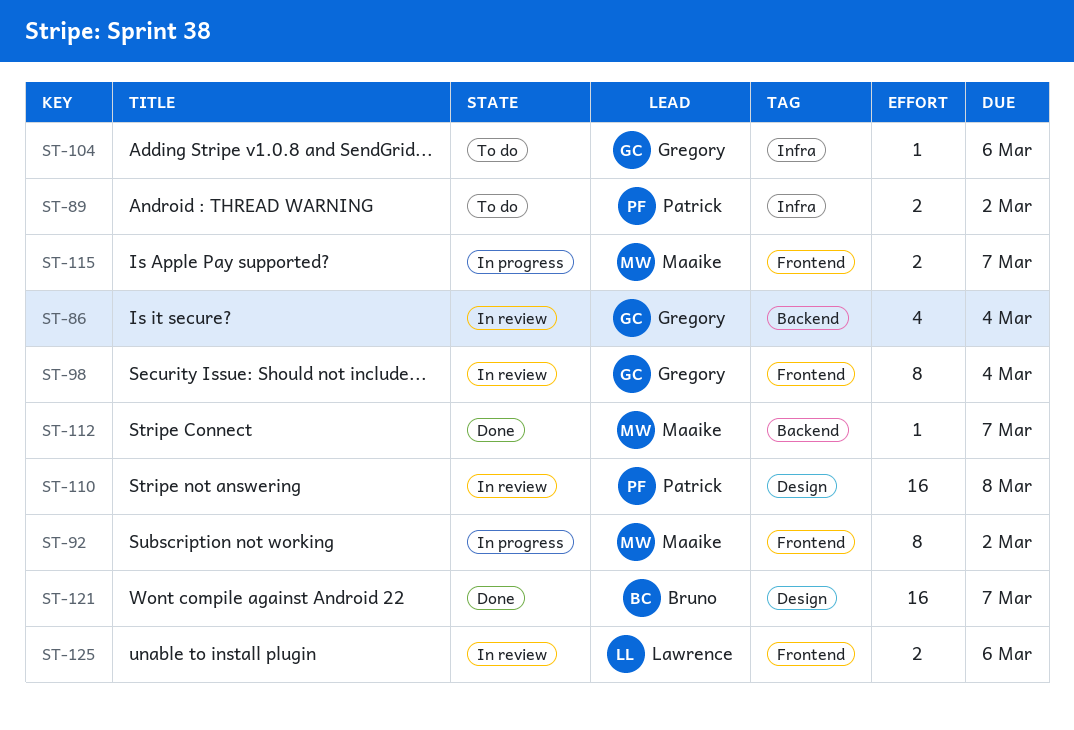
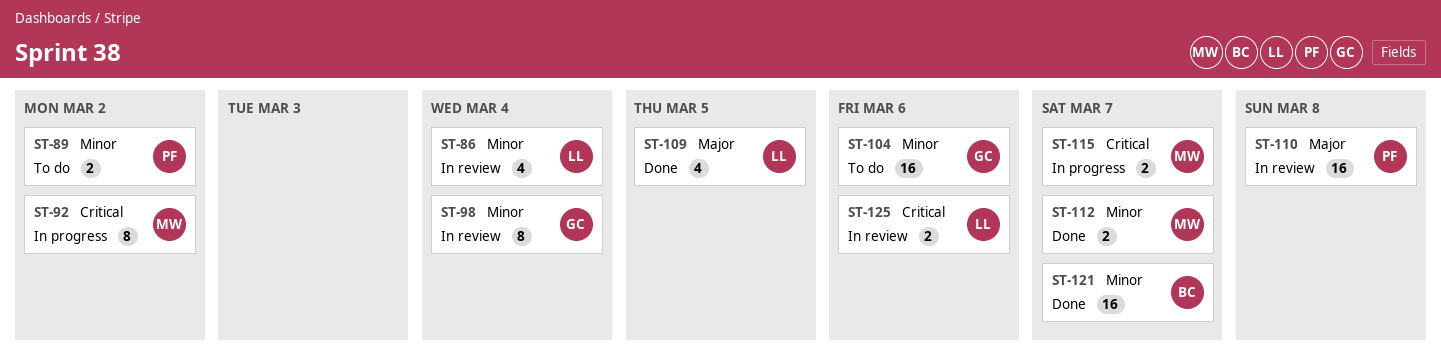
ST-86, owner: Gregory -> Lawrence
ST-104, estimate: 1 -> 16
ST-109: none -> present
ST-112, estimate: 1 -> 2

